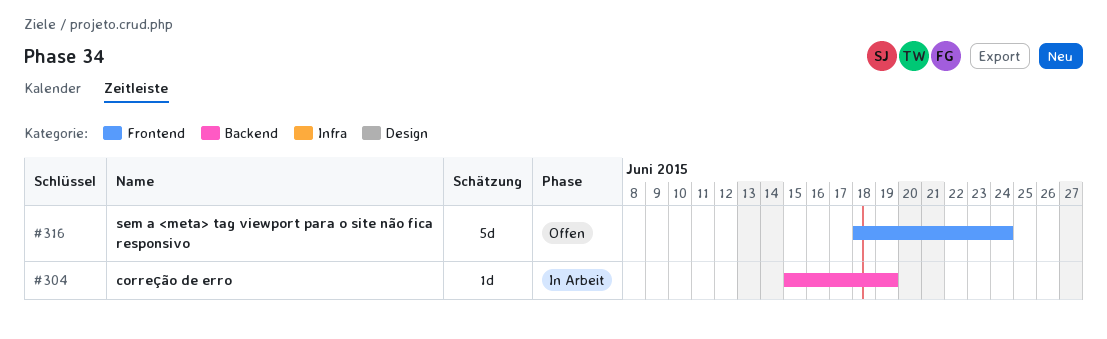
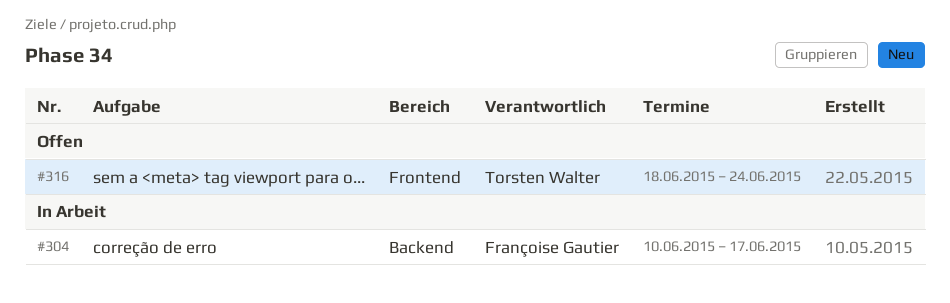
#304, start: Jun 15 -> Jun 10
#304, due: Jun 19 -> Jun 17

